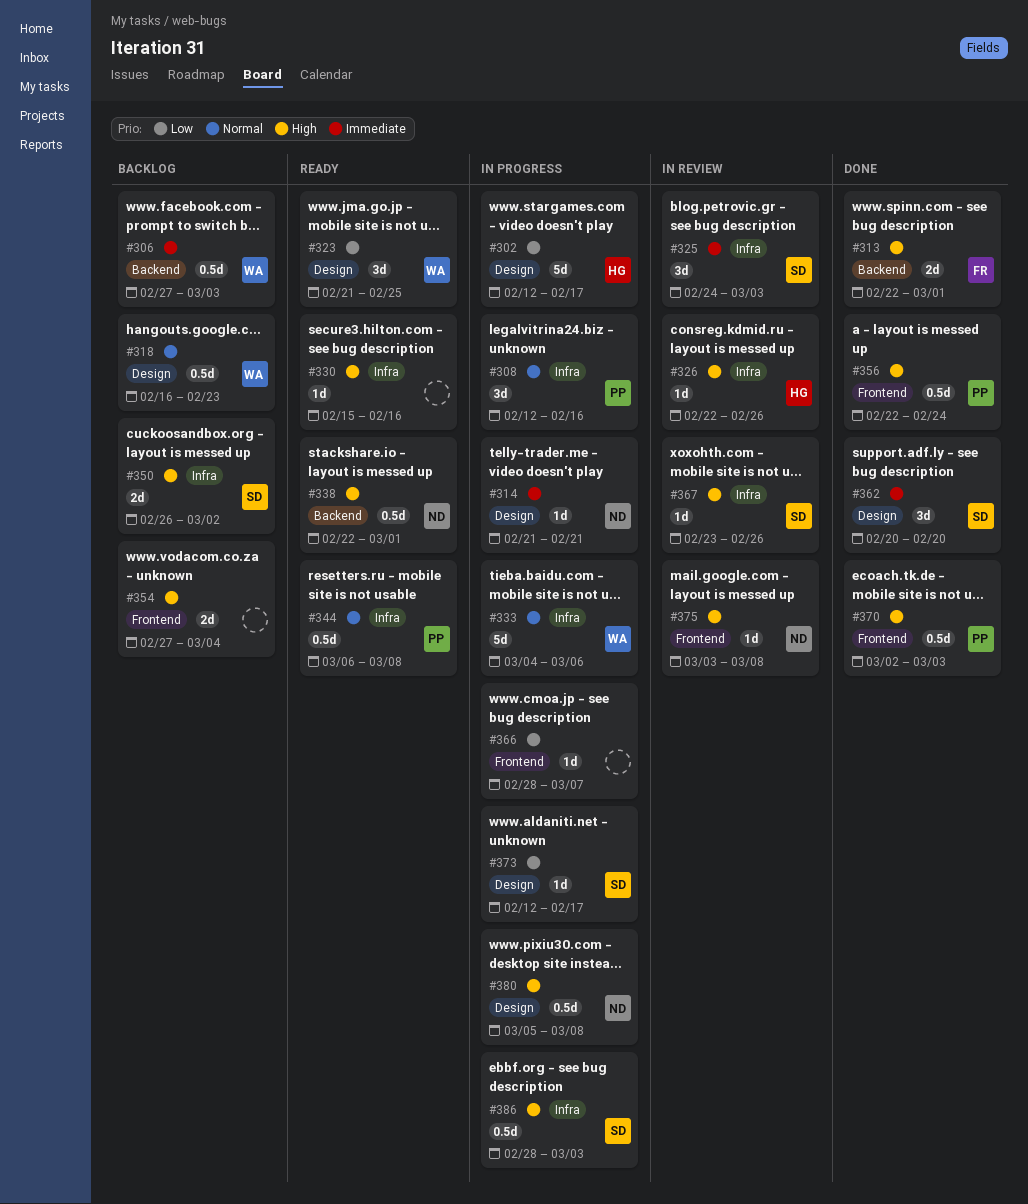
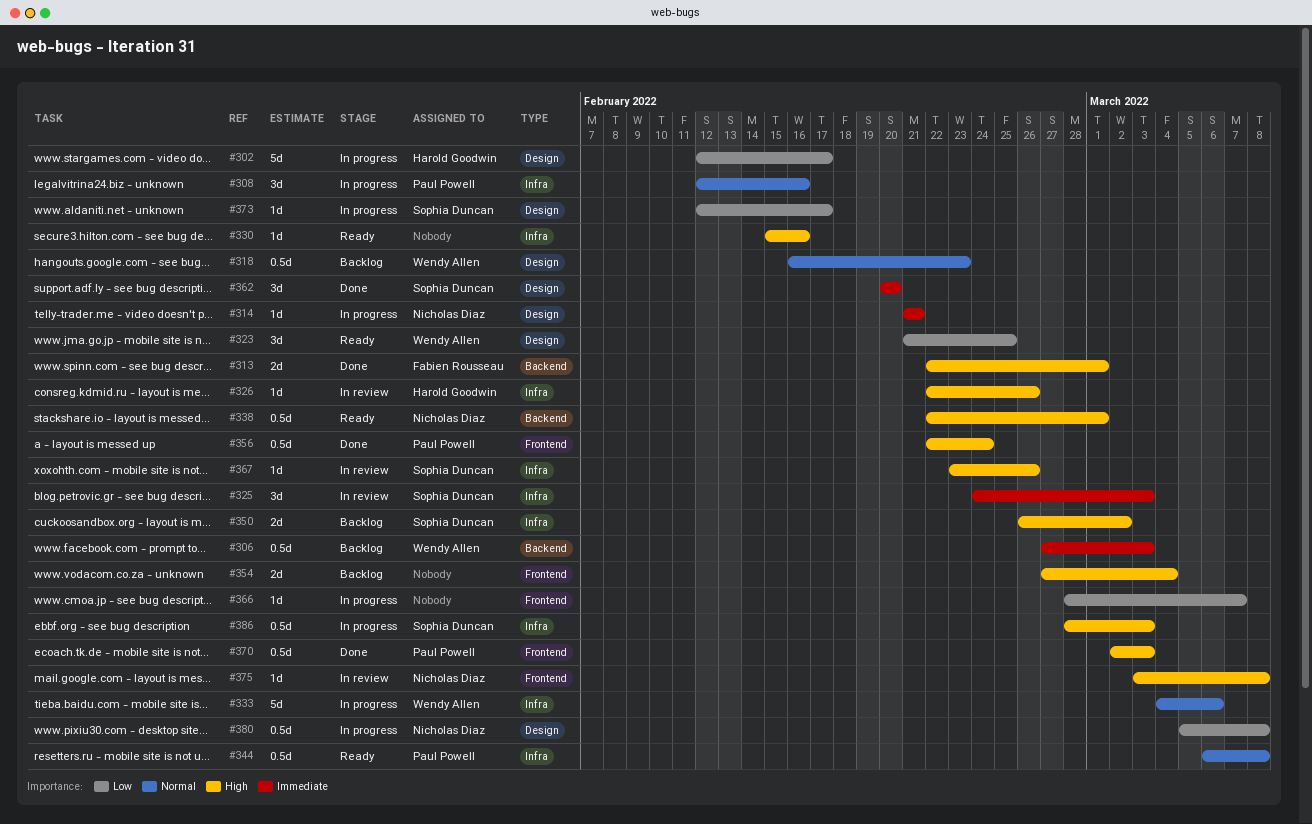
#380, priority: High -> Low

